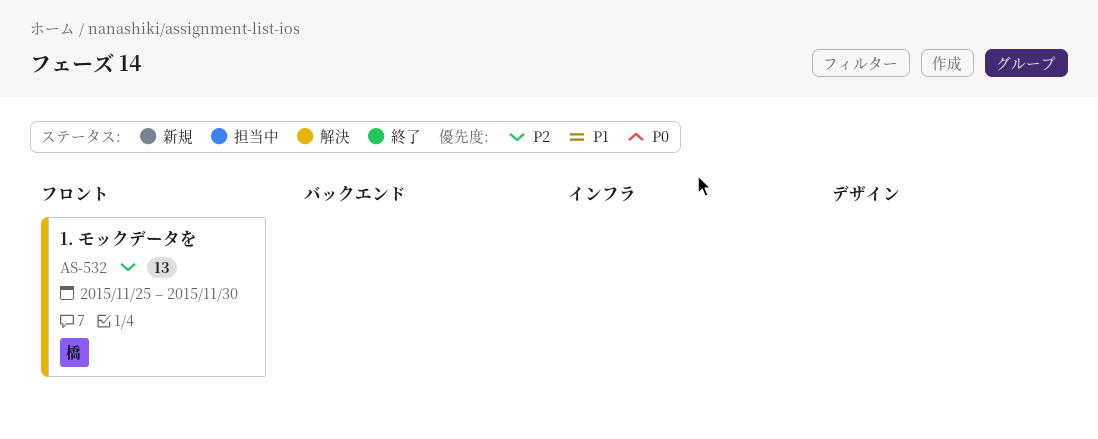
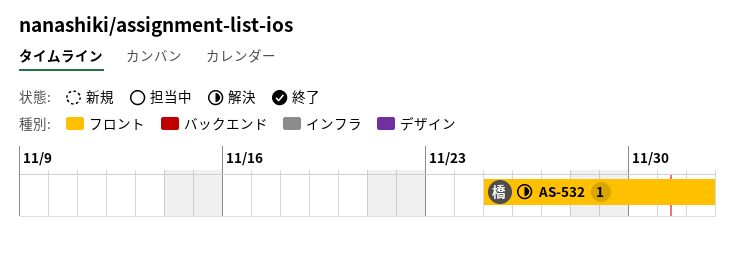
AS-532, estimate: 13 -> 1
AS-532, due: Nov 30 -> Dec 2

